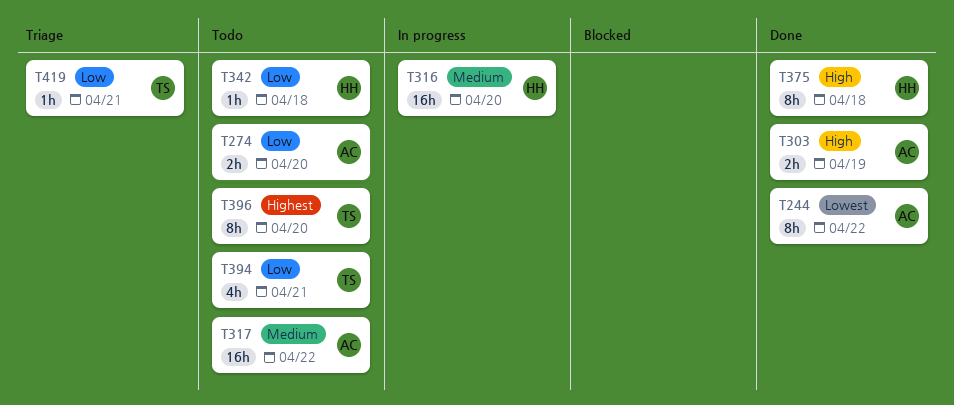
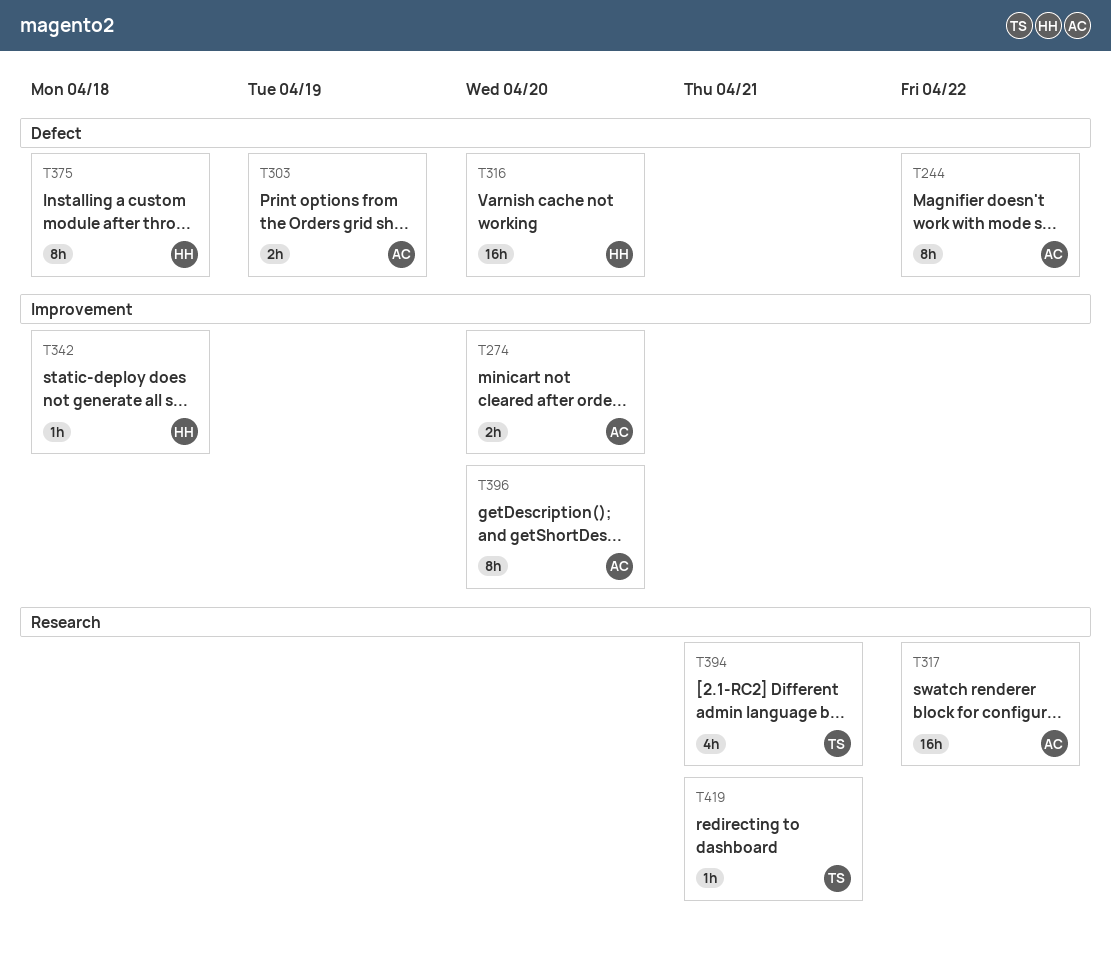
T396, owner: TS -> AC

